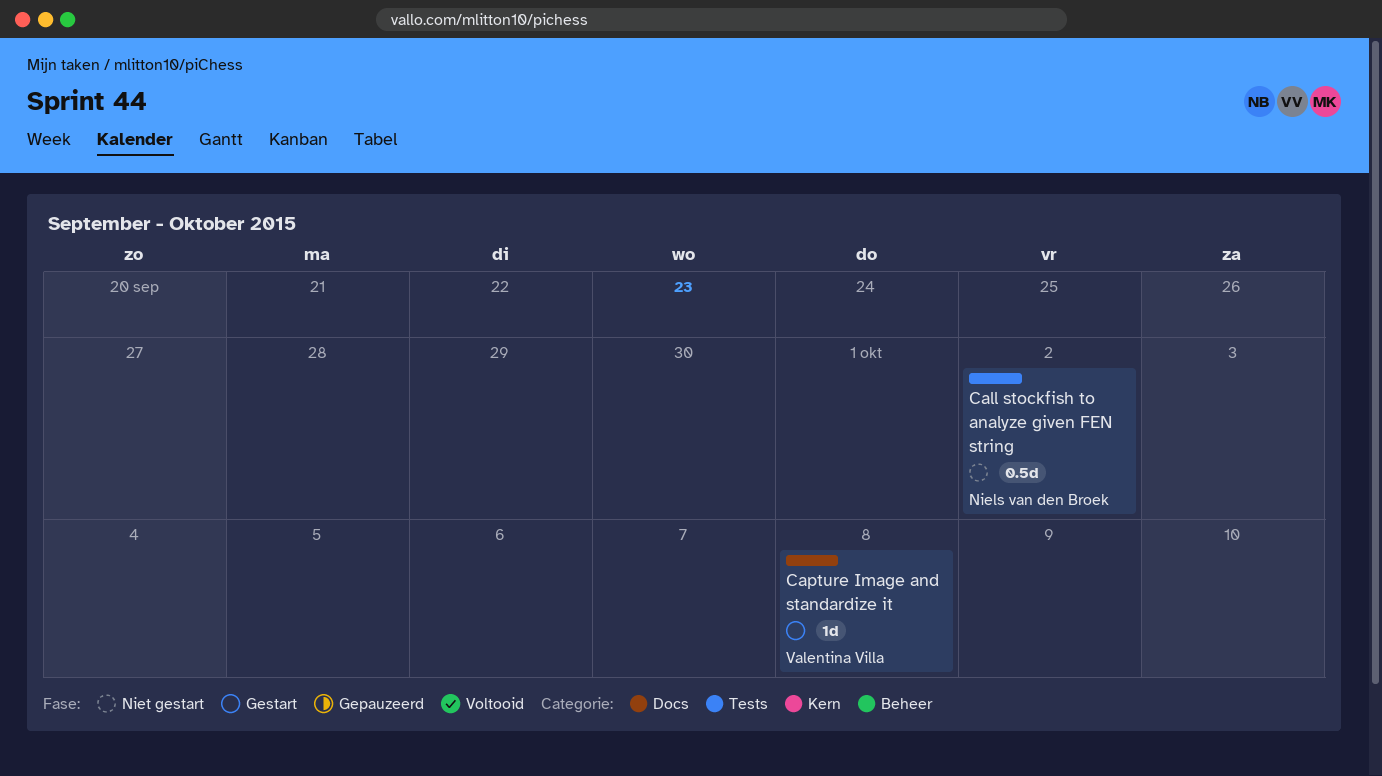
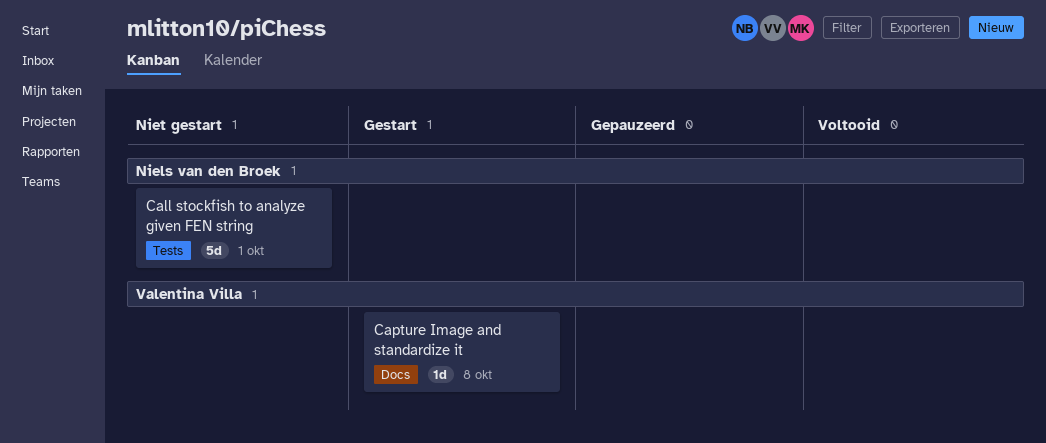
Call stockfish to analyze given FEN string, estimate: 0.5d -> 5d
Call stockfish to analyze given FEN string, due: Oct 2 -> Oct 1

